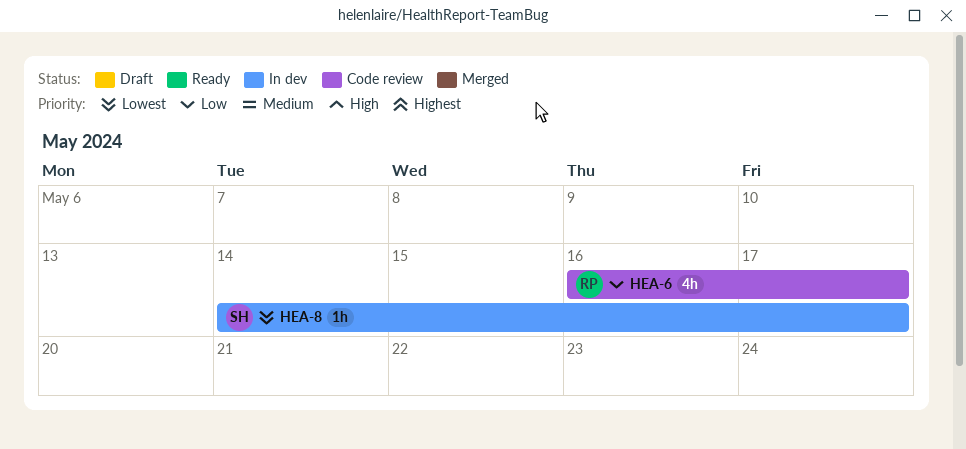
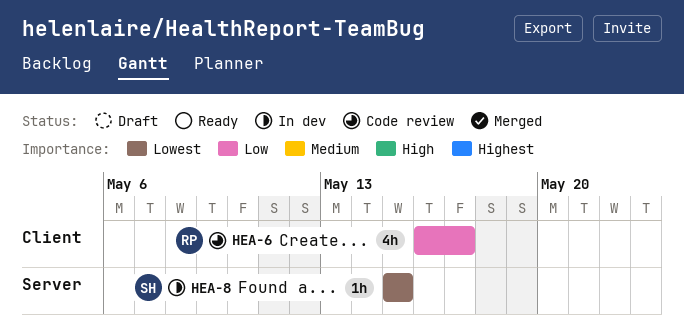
HEA-8, start: May 14 -> May 15
HEA-8, due: May 17 -> May 15

